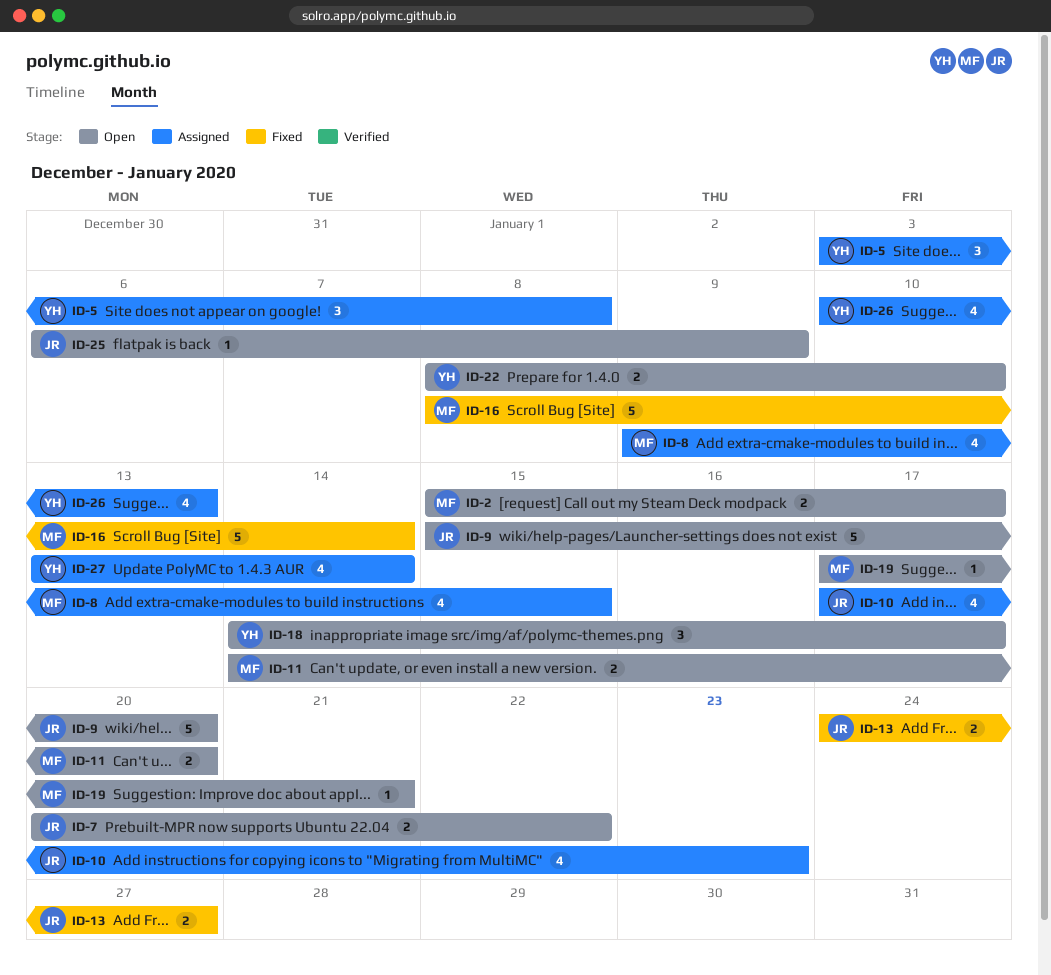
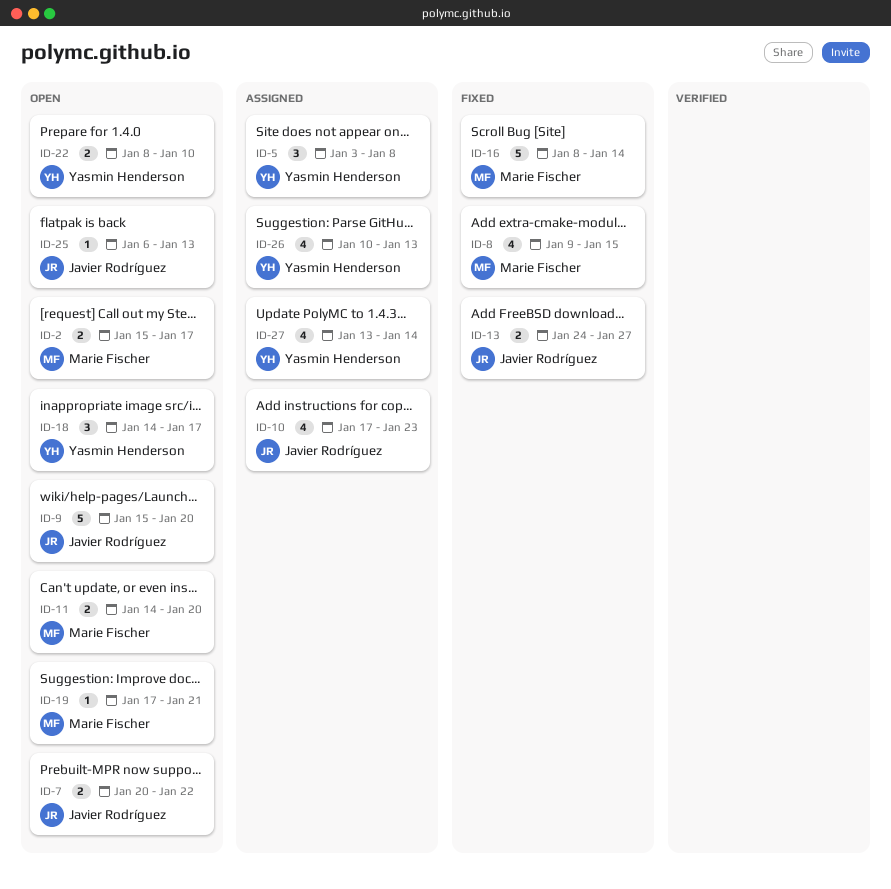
ID-8, status: Assigned -> Fixed
ID-25, due: Jan 9 -> Jan 13

